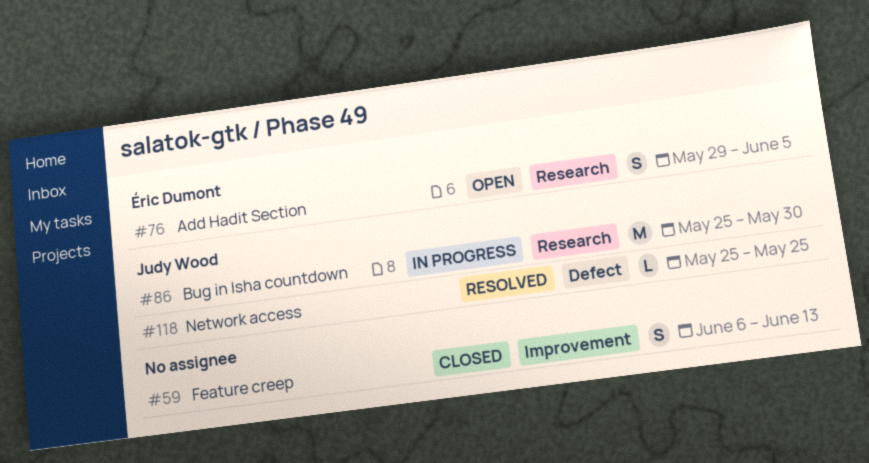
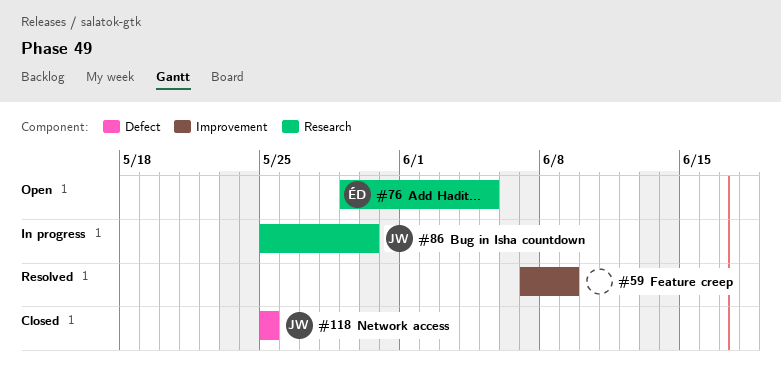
#59, status: Closed -> Resolved
#59, start: Jun 6 -> Jun 7
#59, due: Jun 13 -> Jun 9
#118, status: Resolved -> Closed

